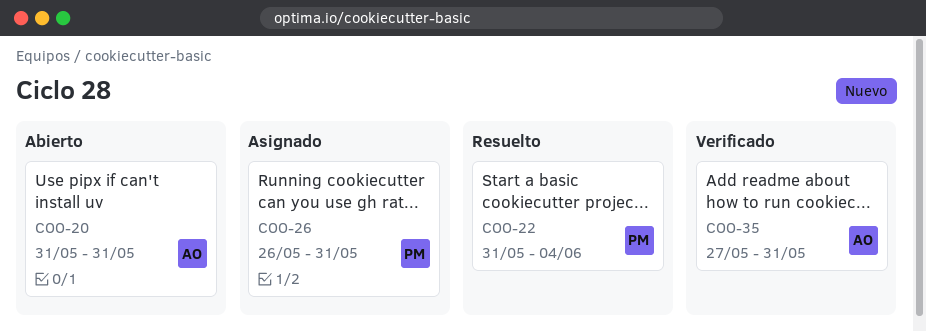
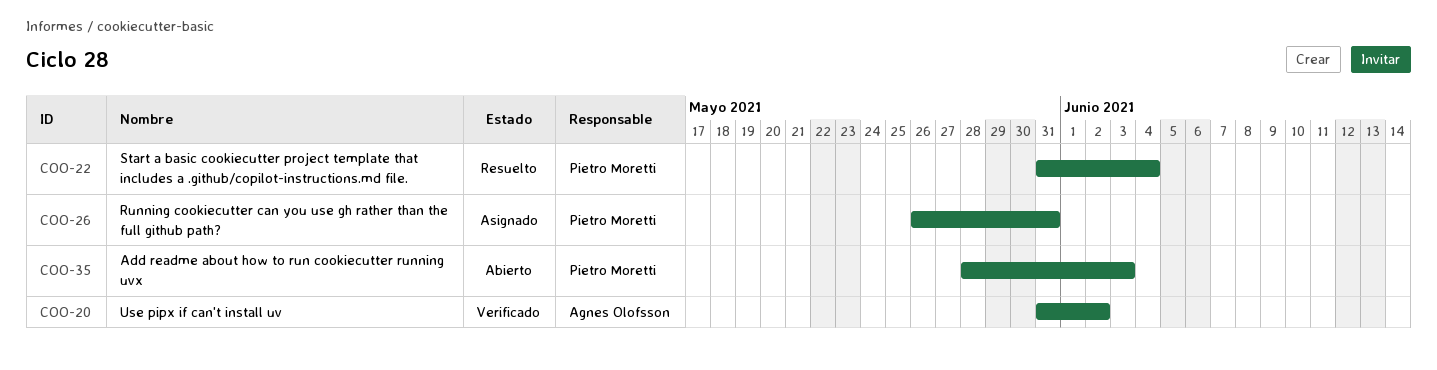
COO-20, status: Abierto -> Verificado
COO-20, due: May 31 -> Jun 2
COO-35, status: Verificado -> Abierto
COO-35, owner: Agnes Olofsson -> Pietro Moretti
COO-35, start: May 27 -> May 28
COO-35, due: May 31 -> Jun 3

